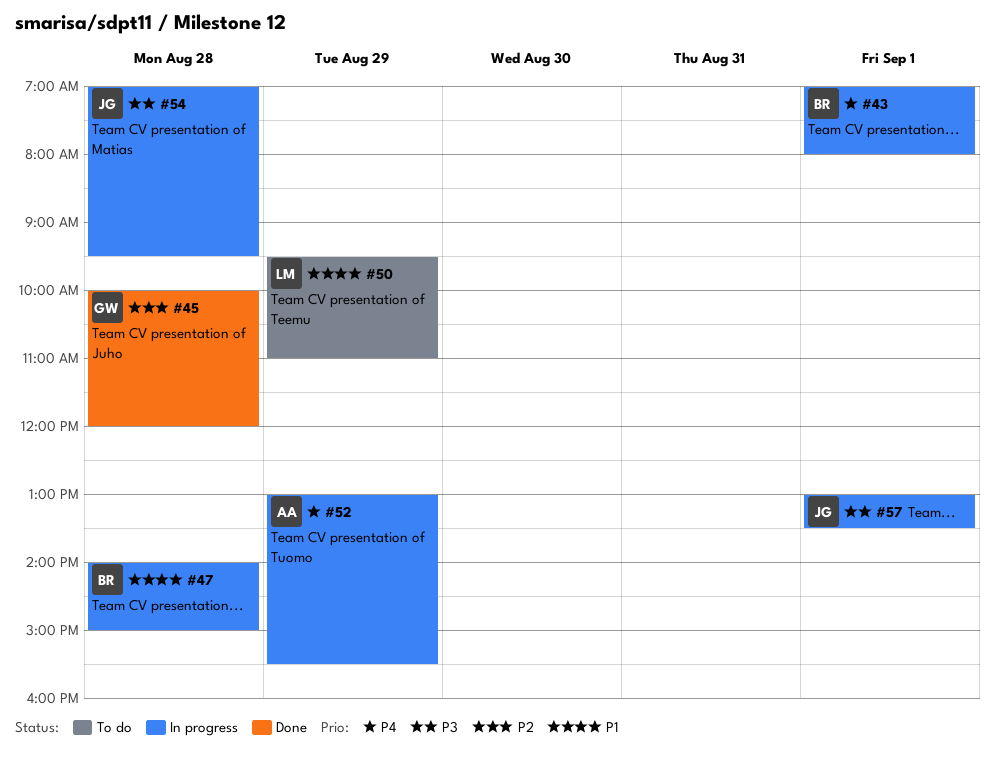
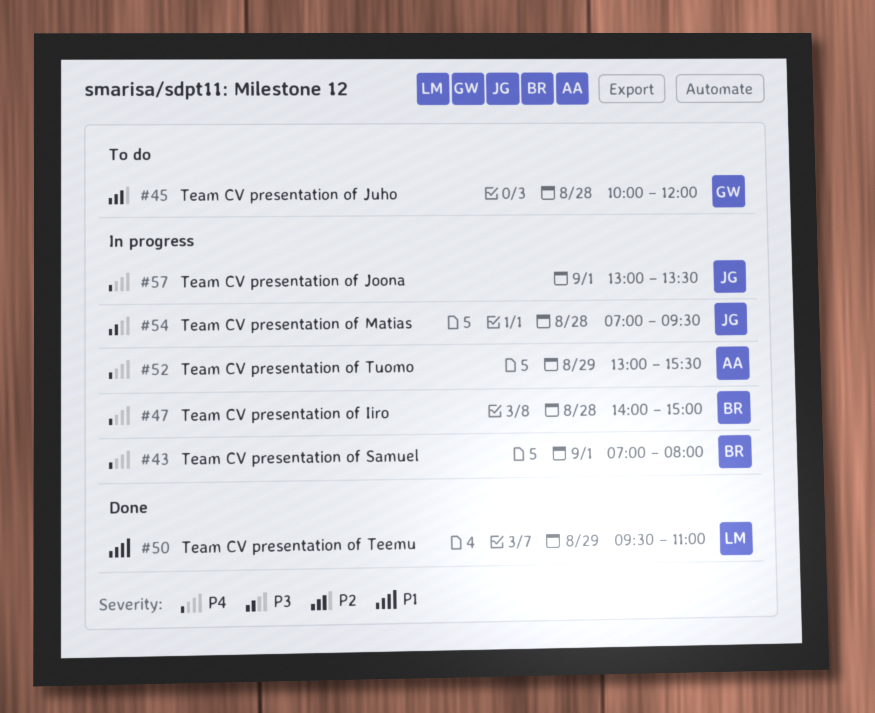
#45, status: Done -> To do
#47, priority: P1 -> P4
#50, status: To do -> Done
#57, priority: P3 -> P4

